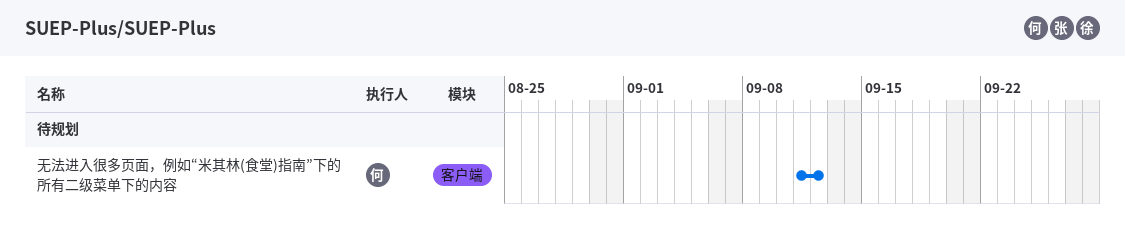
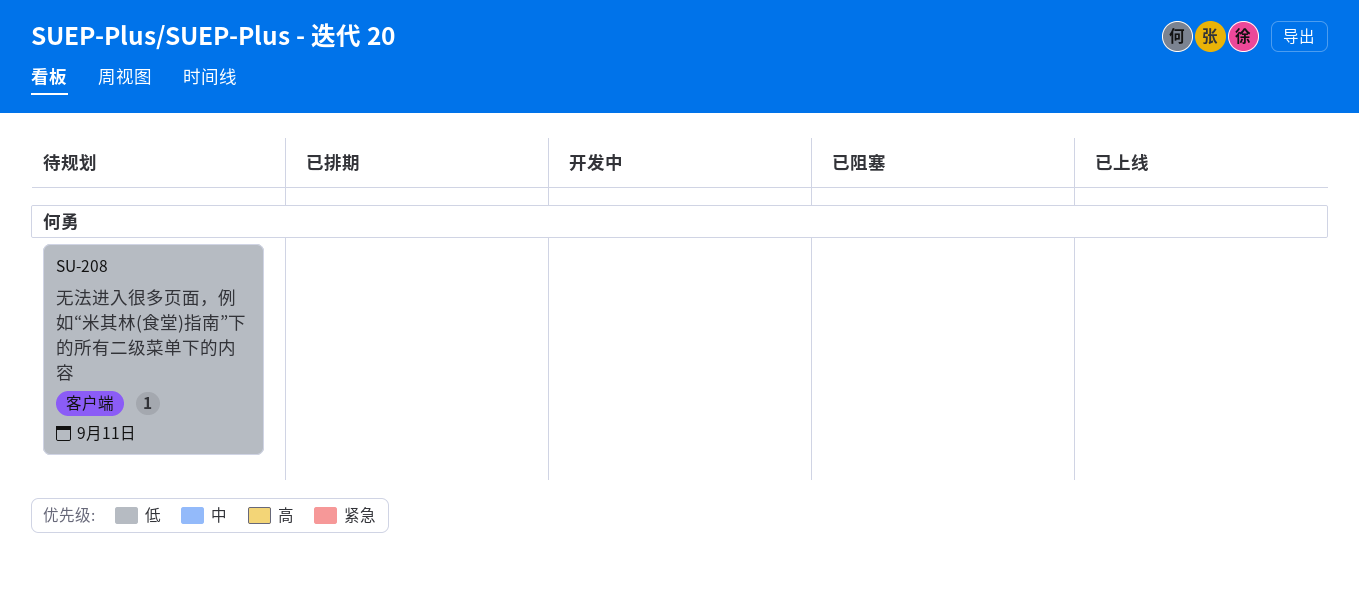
无法进入很多页面，例如“米其林(食堂)指南”下的所有二级菜单下的内容, due: Sep 12 -> Sep 11

